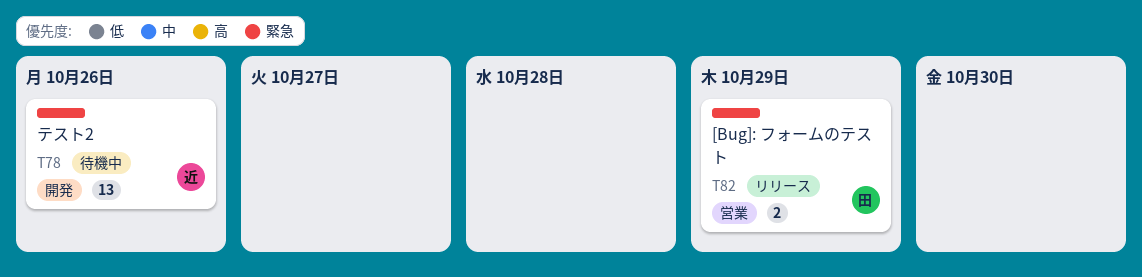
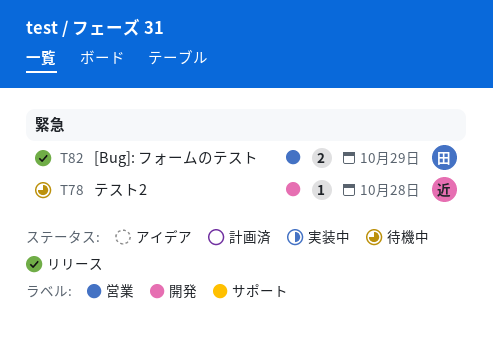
T78, estimate: 13 -> 1
T78, due: Oct 26 -> Oct 28

